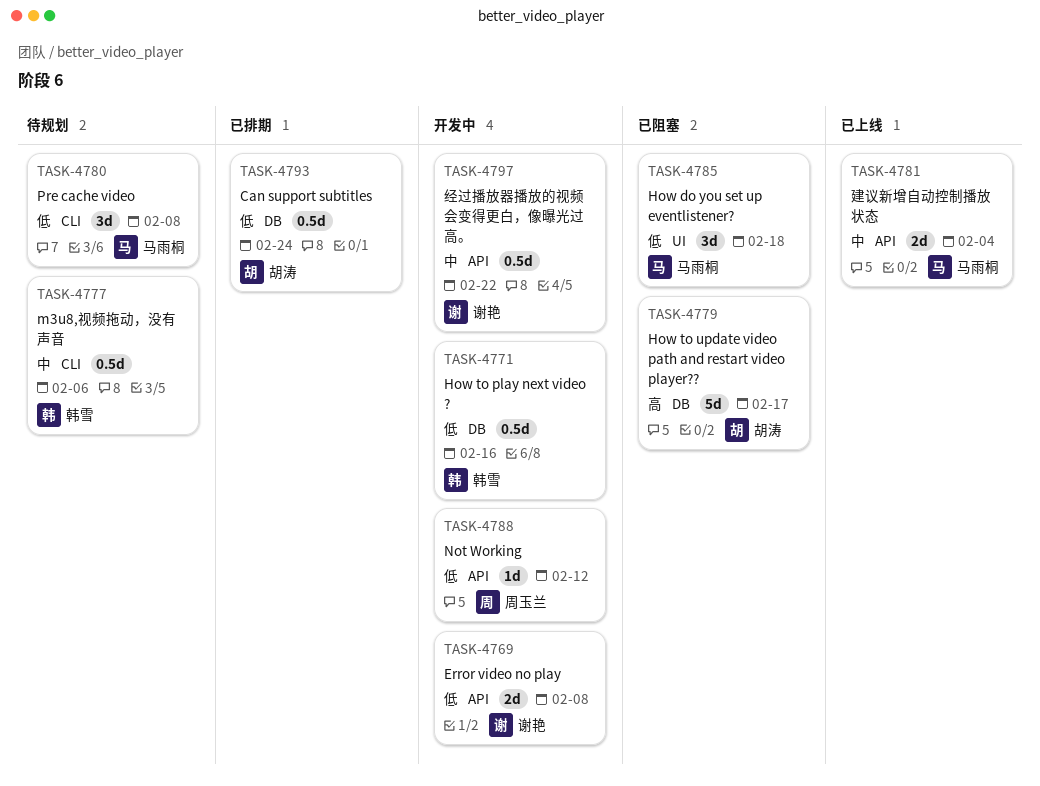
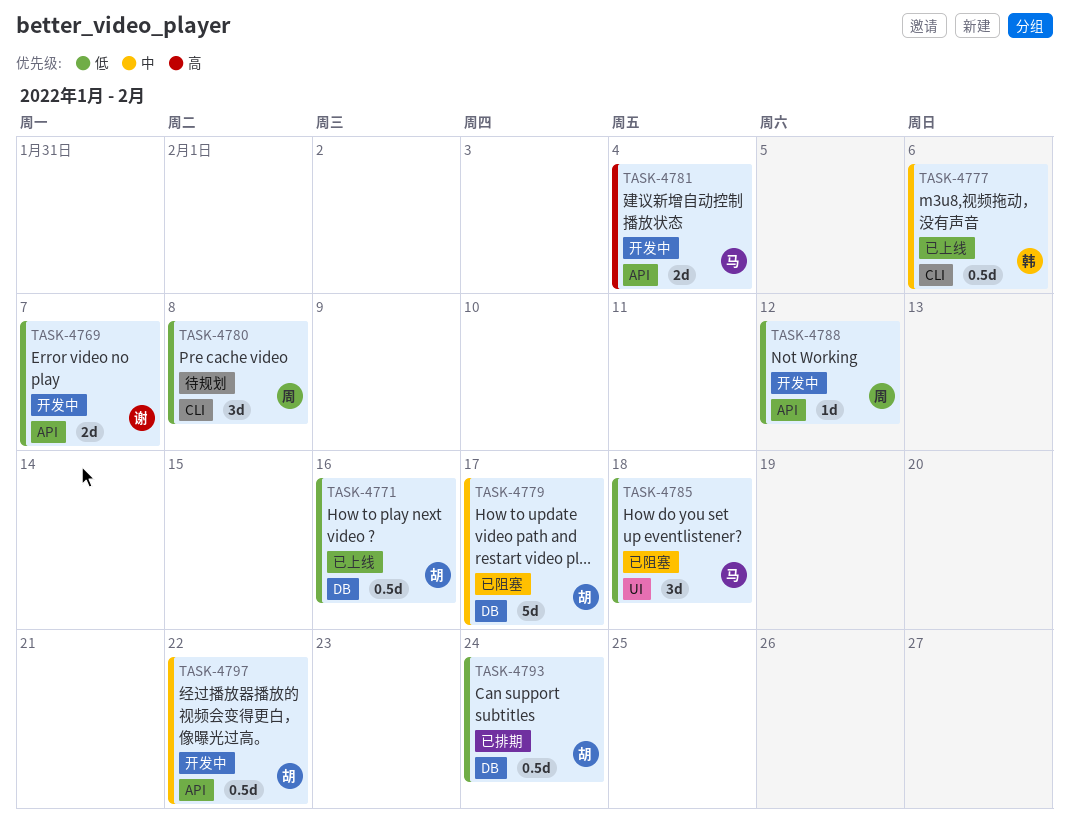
TASK-4769, due: Feb 8 -> Feb 7
TASK-4771, status: 开发中 -> 已上线
TASK-4771, owner: 韩雪 -> 胡涛
TASK-4777, status: 待规划 -> 已上线
TASK-4779, priority: 高 -> 中
TASK-4780, owner: 马雨桐 -> 周玉兰
TASK-4781, status: 已上线 -> 开发中
TASK-4781, priority: 中 -> 高
TASK-4797, owner: 谢艳 -> 胡涛

